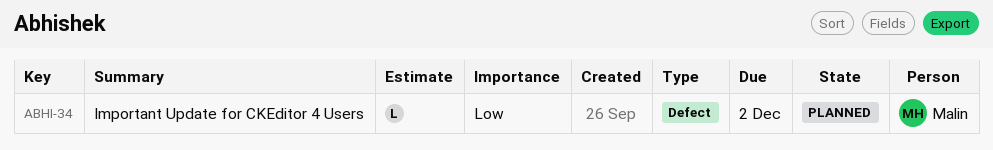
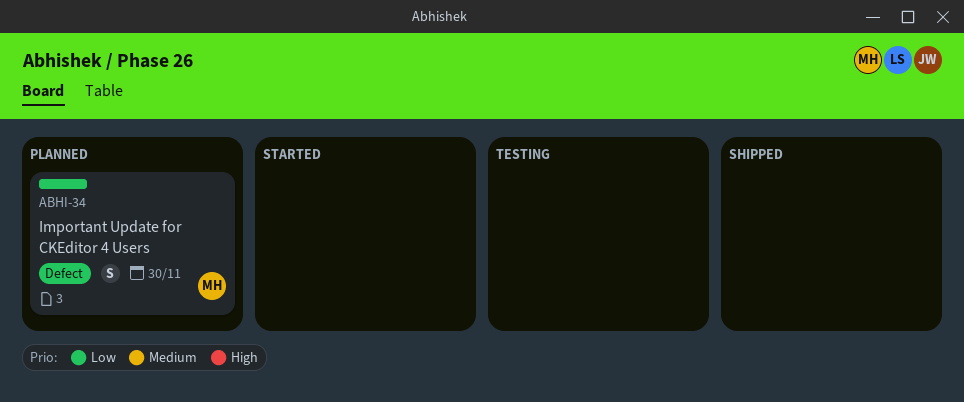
ABHI-34, estimate: L -> S
ABHI-34, due: Dec 2 -> Nov 30

